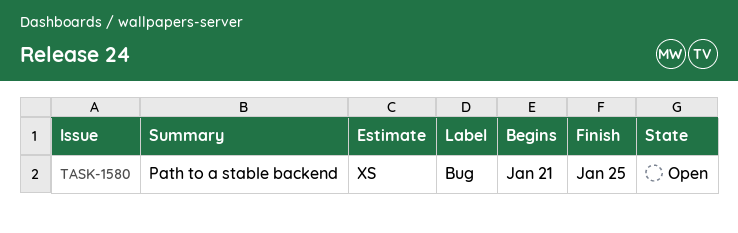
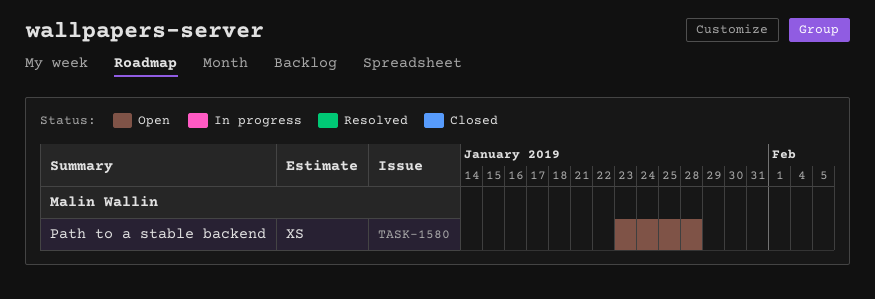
TASK-1580, start: Jan 21 -> Jan 23
TASK-1580, due: Jan 25 -> Jan 28

